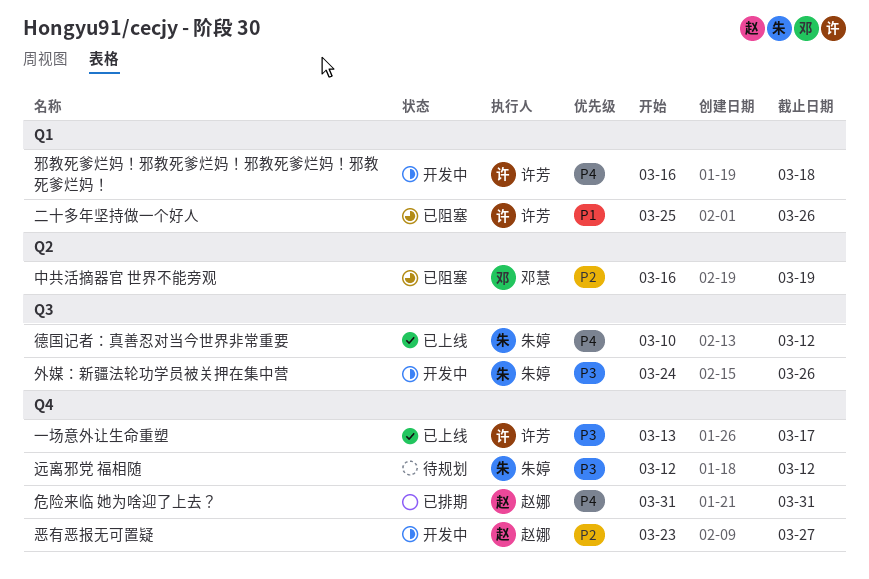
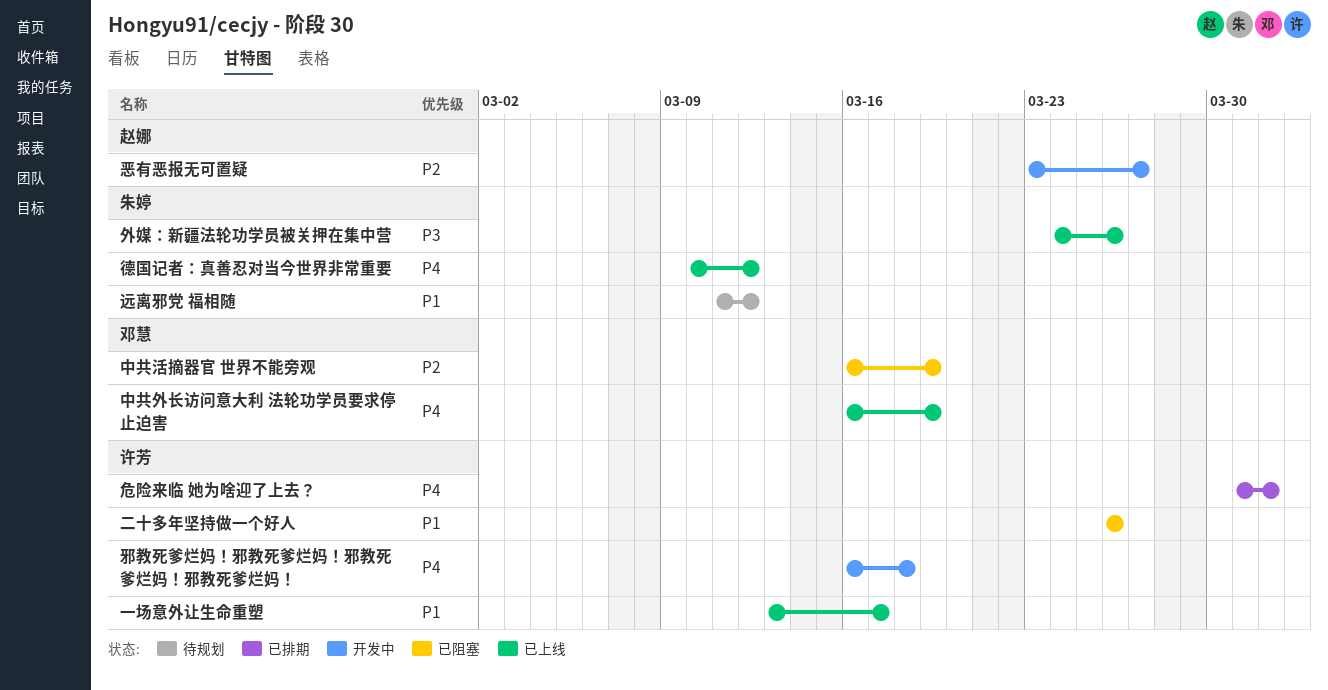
一场意外让生命重塑, priority: P3 -> P1
中共外长访问意大利 法轮功学员要求停止迫害: none -> present
二十多年坚持做一个好人, start: Mar 25 -> Mar 26
危险来临 她为啥迎了上去？, owner: 赵娜 -> 许芳
危险来临 她为啥迎了上去？, due: Mar 31 -> Apr 1
外媒：新疆法轮功学员被关押在集中营, status: 开发中 -> 已上线
远离邪党 福相随, priority: P3 -> P1
远离邪党 福相随, start: Mar 12 -> Mar 11

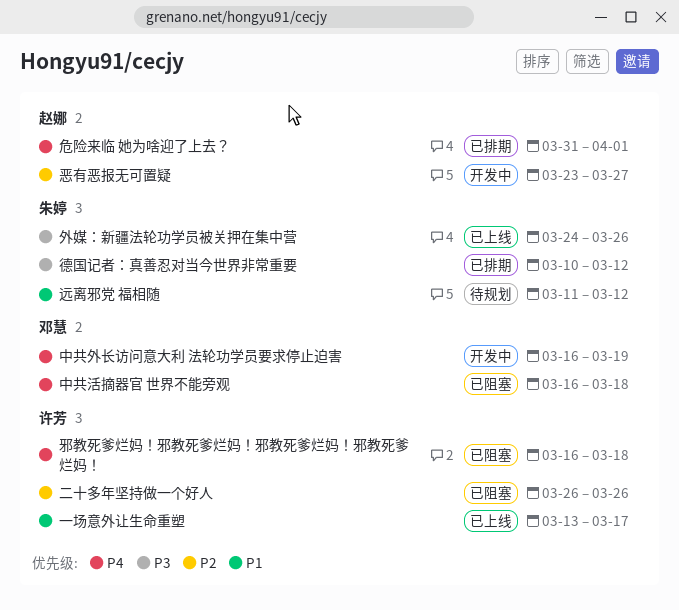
中共外长访问意大利 法轮功学员要求停止迫害, status: 已上线 -> 开发中
中共活摘器官 世界不能旁观, priority: P2 -> P4
中共活摘器官 世界不能旁观, due: Mar 19 -> Mar 18
二十多年坚持做一个好人, priority: P1 -> P2
危险来临 她为啥迎了上去？, owner: 许芳 -> 赵娜
德国记者：真善忍对当今世界非常重要, status: 已上线 -> 已排期
德国记者：真善忍对当今世界非常重要, priority: P4 -> P3
邪教死爹烂妈！邪教死爹烂妈！邪教死爹烂妈！邪教死爹烂妈！, status: 开发中 -> 已阻塞

